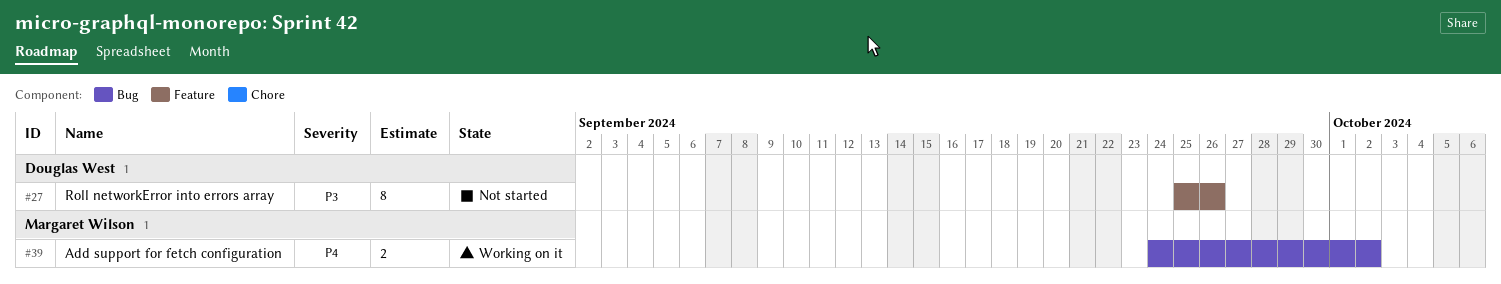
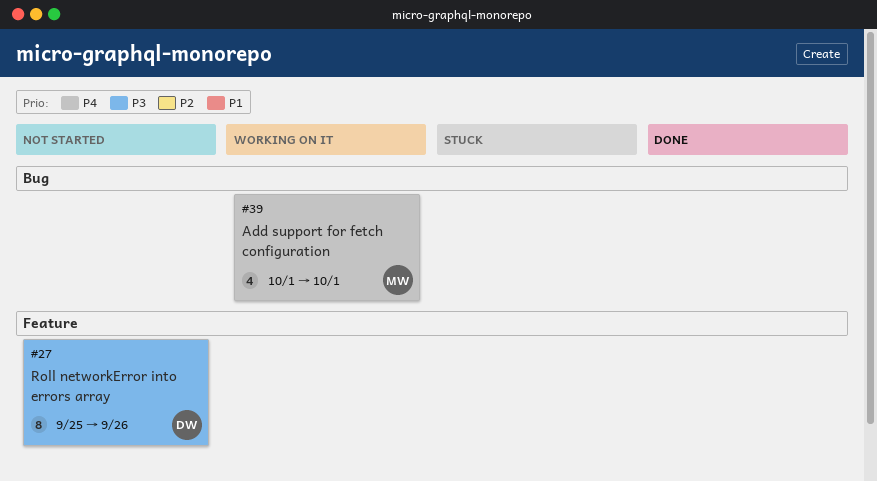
#39, estimate: 2 -> 4
#39, start: Sep 24 -> Oct 1
#39, due: Oct 2 -> Oct 1

